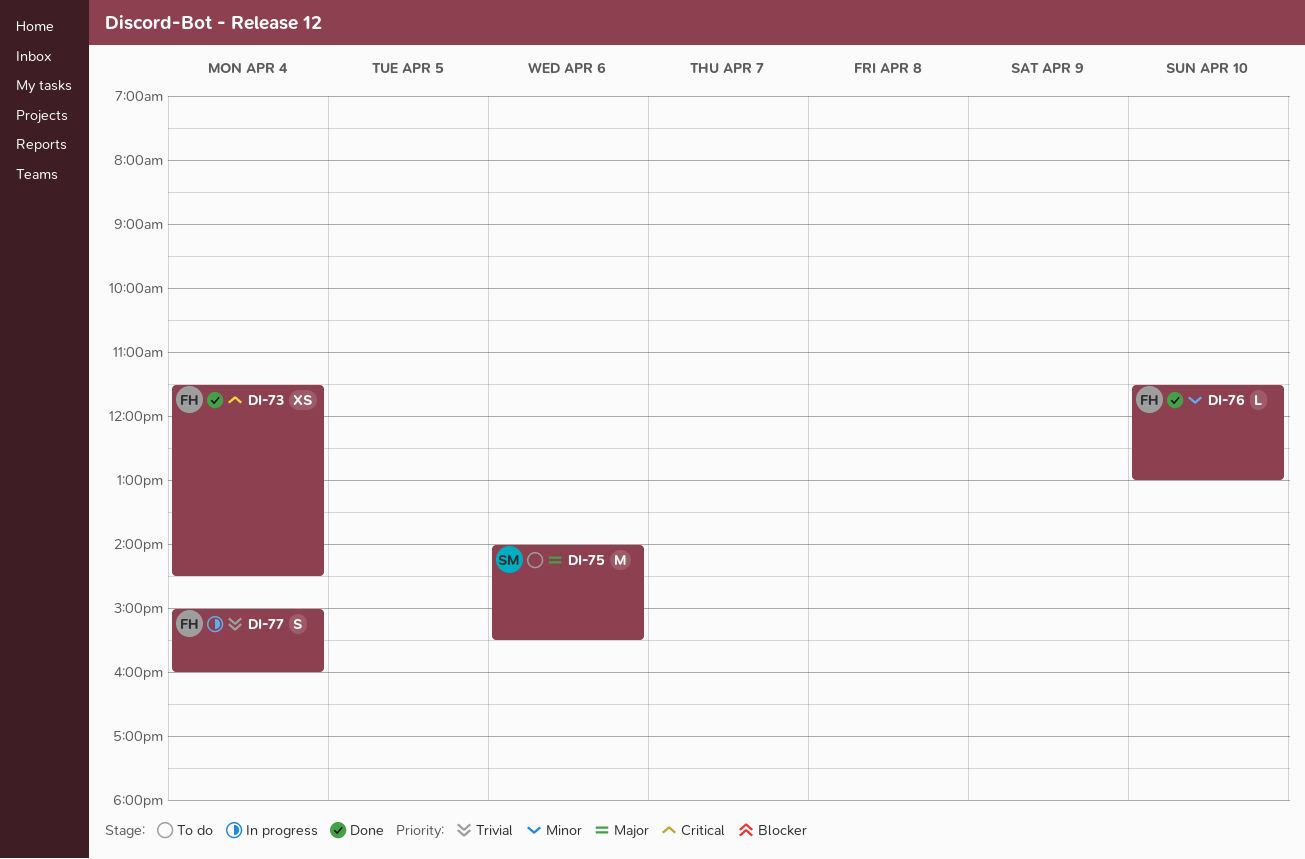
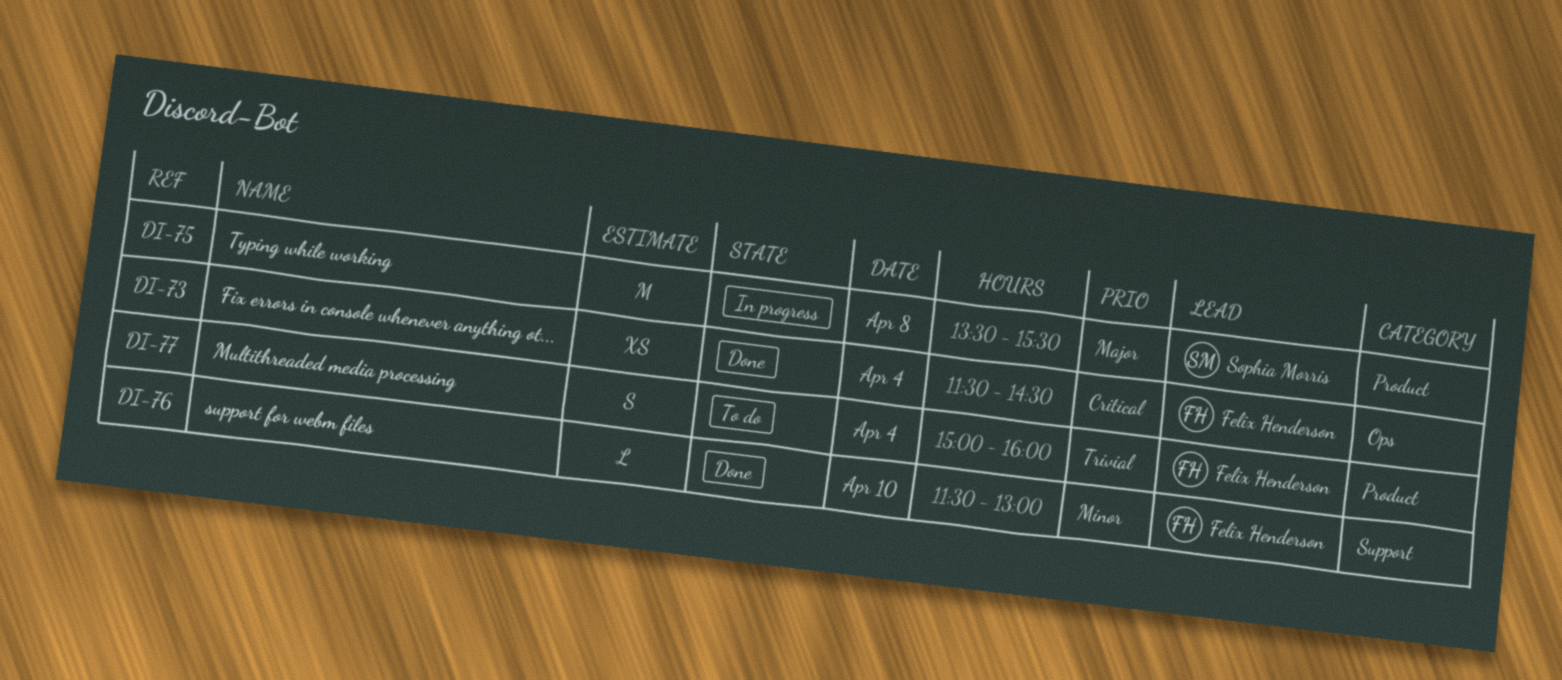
DI-75, status: To do -> In progress
DI-75, day: Apr 6 -> Apr 8
DI-75, begins: 14:00 -> 13:30
DI-77, status: In progress -> To do

